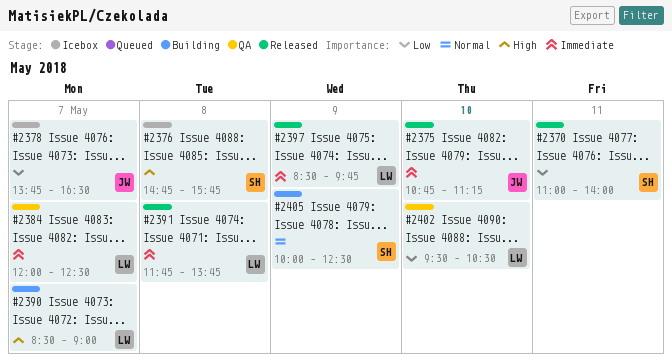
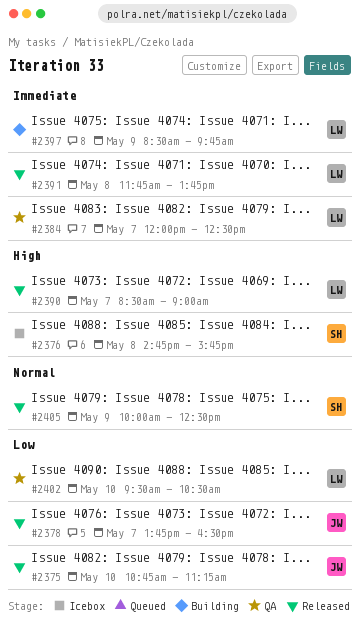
#2370: present -> none
#2375, priority: Immediate -> Low
#2378, status: Icebox -> Released
#2390, status: Building -> Released
#2397, status: Released -> Building
#2405, status: Building -> Released

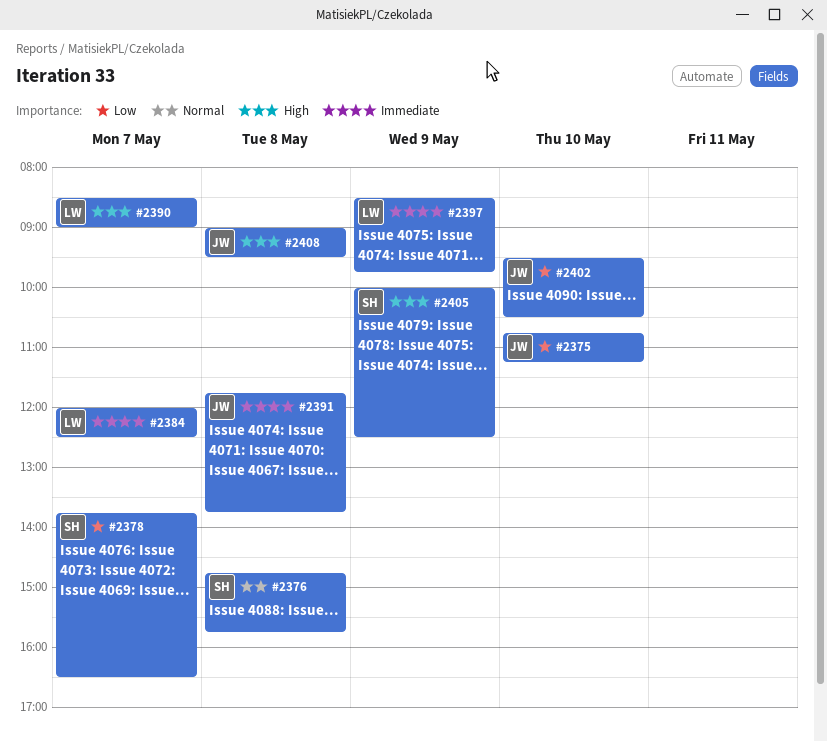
#2376, priority: High -> Normal
#2378, owner: JW -> SH
#2391, owner: LW -> JW
#2402, owner: LW -> JW
#2405, priority: Normal -> High
#2408: none -> present

